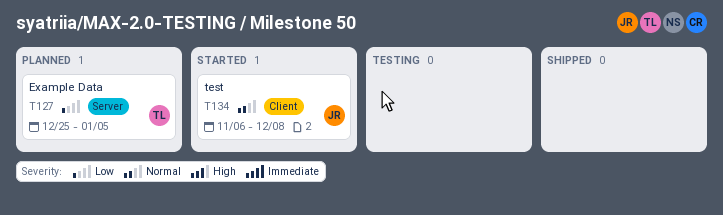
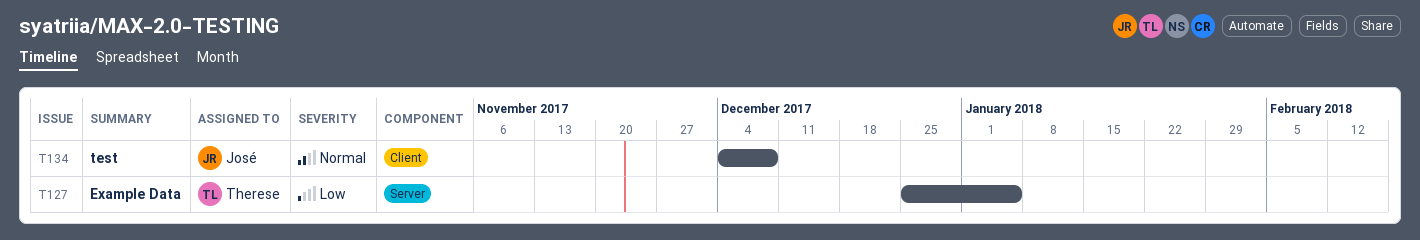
T134, start: Nov 6 -> Dec 4

